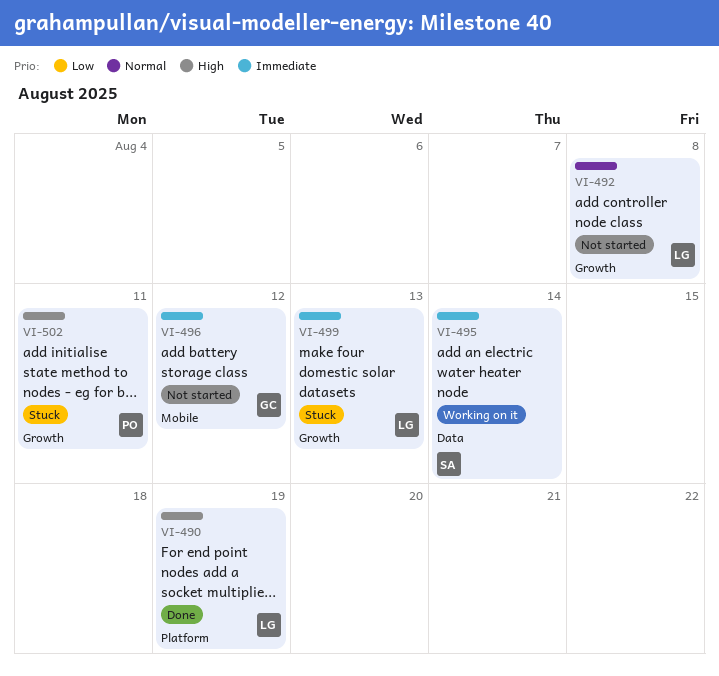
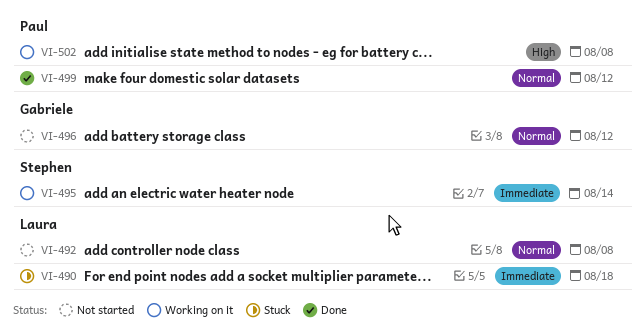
VI-490, status: Done -> Stuck
VI-490, priority: High -> Immediate
VI-490, due: Aug 19 -> Aug 18
VI-496, priority: Immediate -> Normal
VI-499, status: Stuck -> Done
VI-499, owner: Laura -> Paul
VI-499, priority: Immediate -> Normal
VI-499, due: Aug 13 -> Aug 12
VI-502, status: Stuck -> Working on it
VI-502, due: Aug 11 -> Aug 8

